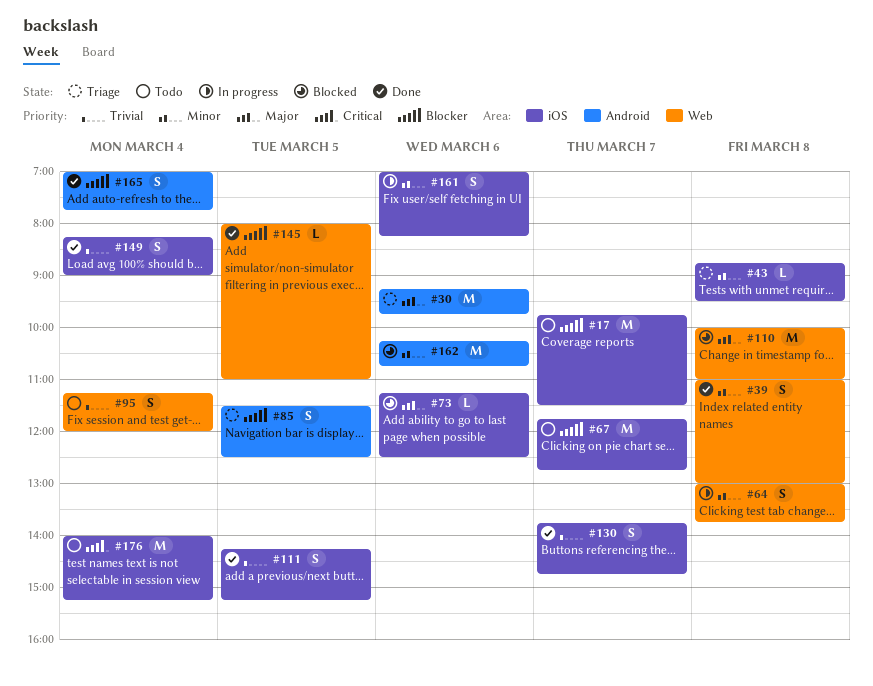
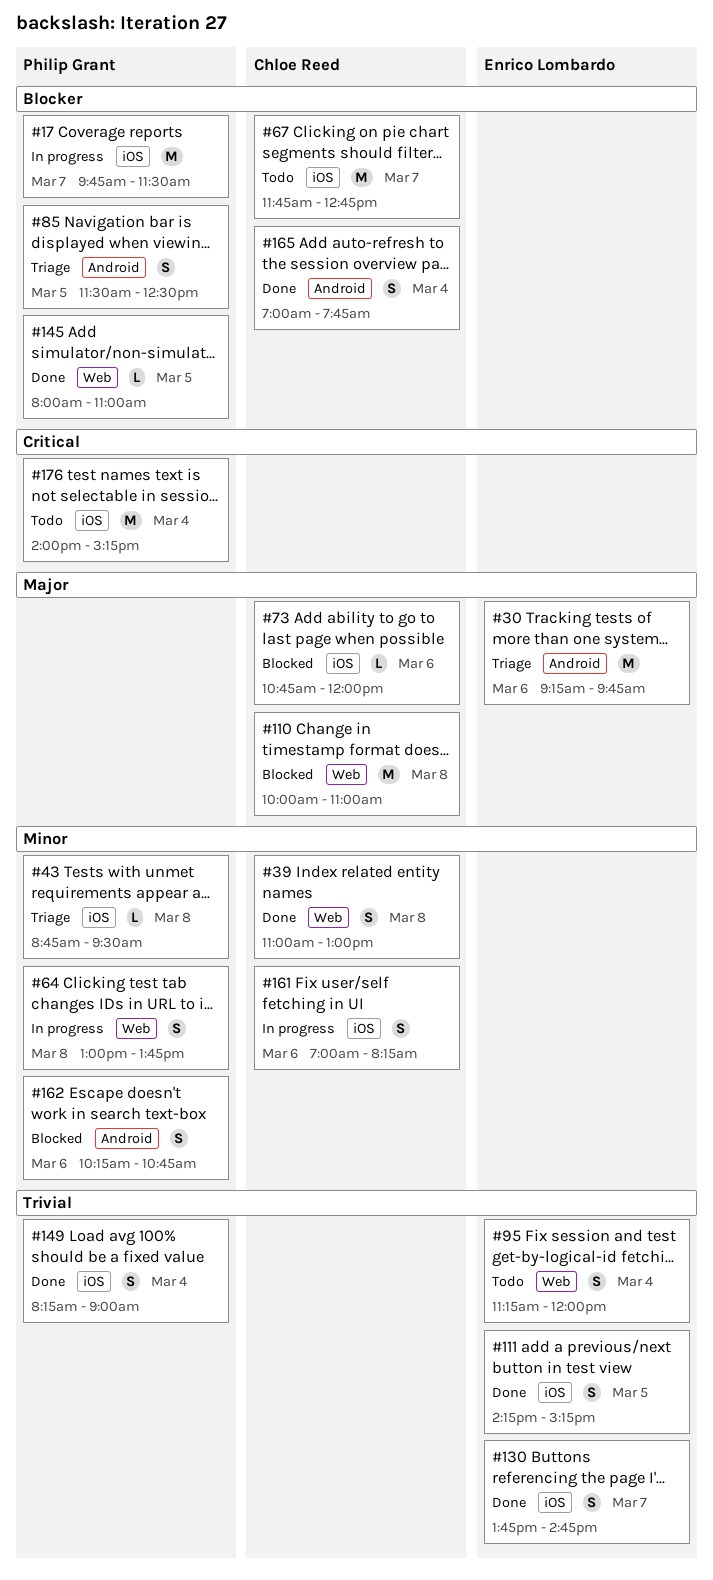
#17, status: Todo -> In progress
#73, begins: 11:15 -> 10:45
#73, ends: 12:30 -> 12:00
#162, estimate: M -> S

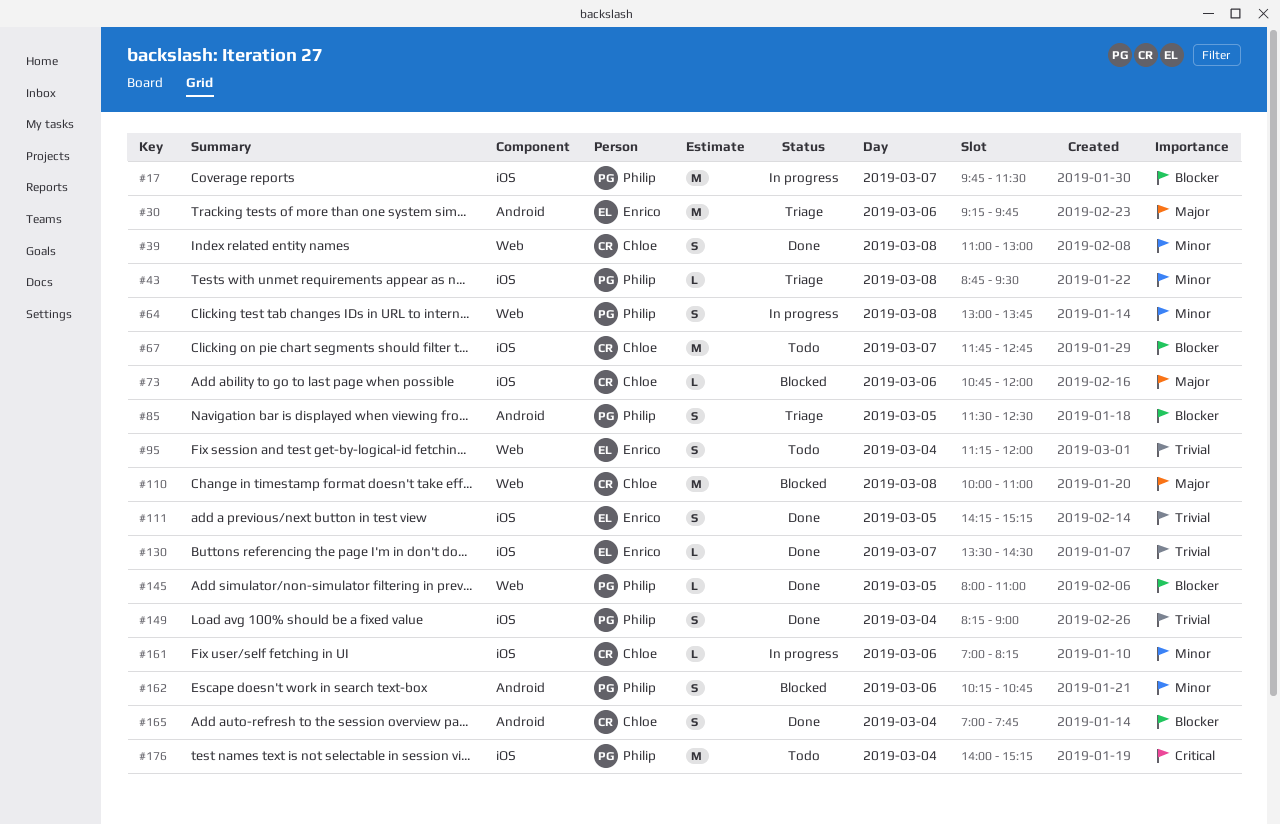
#130, estimate: S -> L
#130, begins: 13:45 -> 13:30
#130, ends: 14:45 -> 14:30
#161, estimate: S -> L

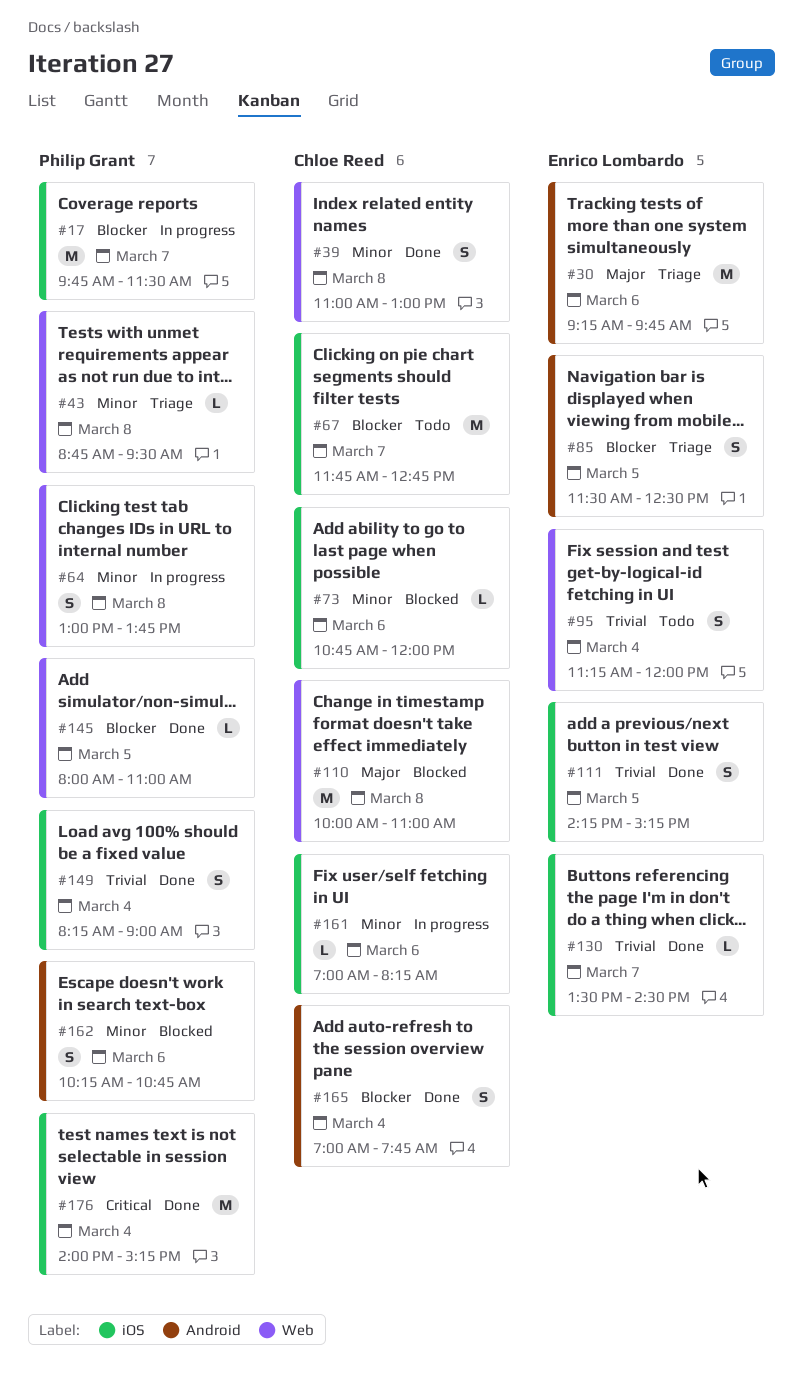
#43, label: iOS -> Web
#73, priority: Major -> Minor
#85, owner: Philip Grant -> Enrico Lombardo
#176, status: Todo -> Done

